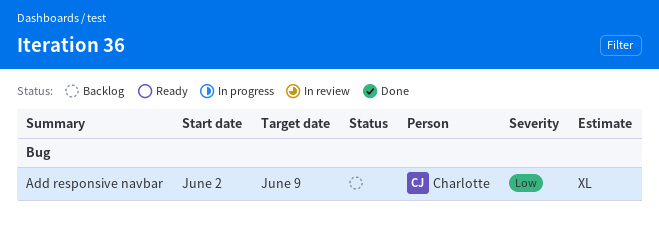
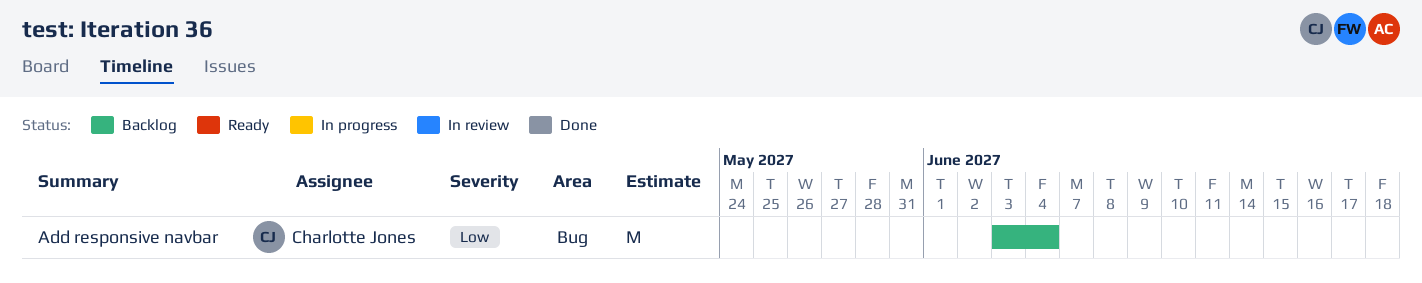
Add responsive navbar, estimate: XL -> M
Add responsive navbar, start: Jun 2 -> Jun 3
Add responsive navbar, due: Jun 9 -> Jun 4

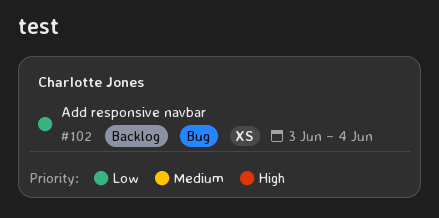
Add responsive navbar, estimate: M -> XS

